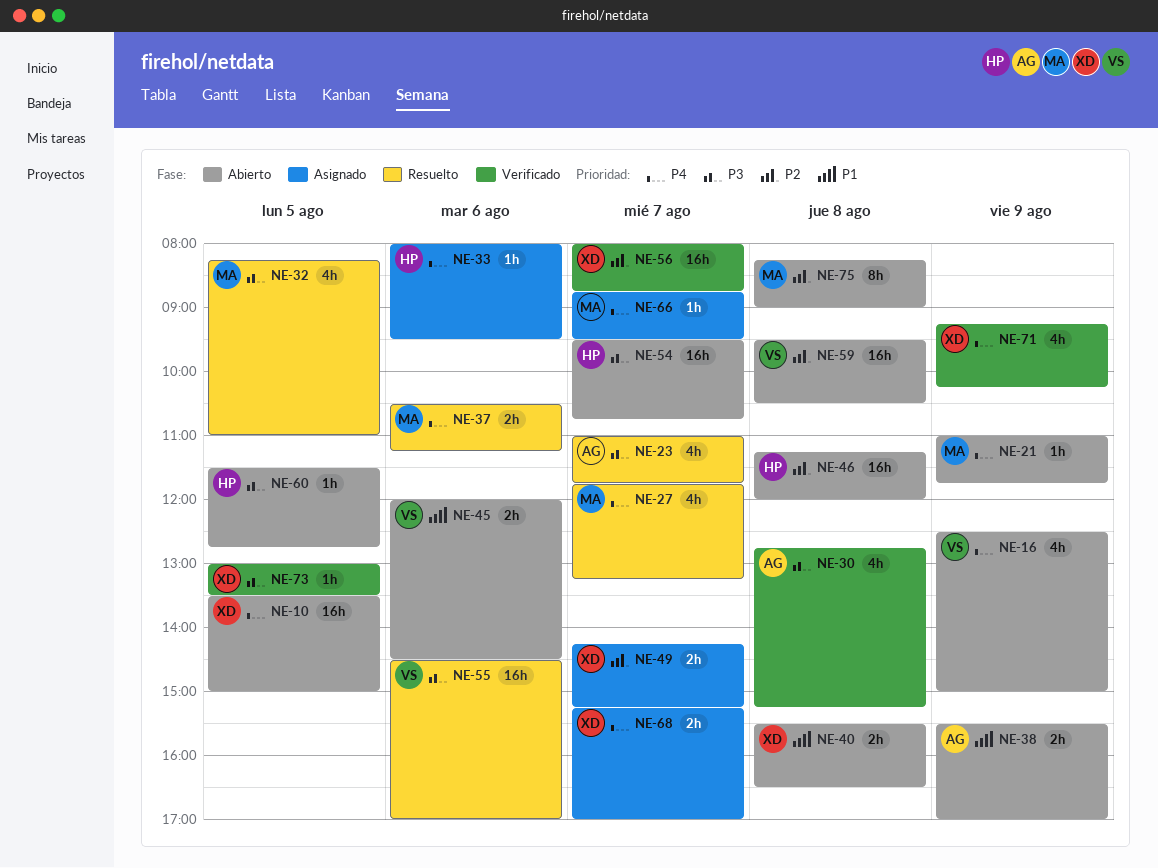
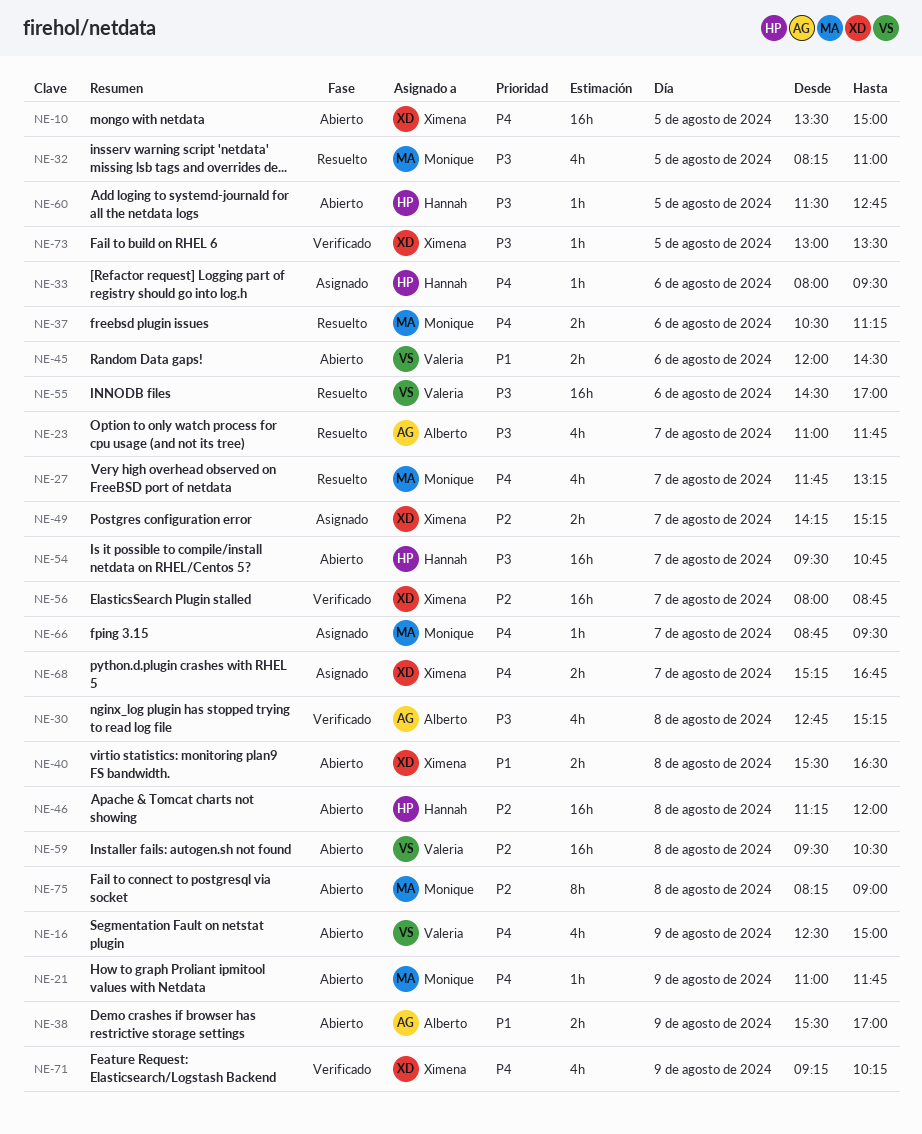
NE-68, ends: 17:00 -> 16:45

